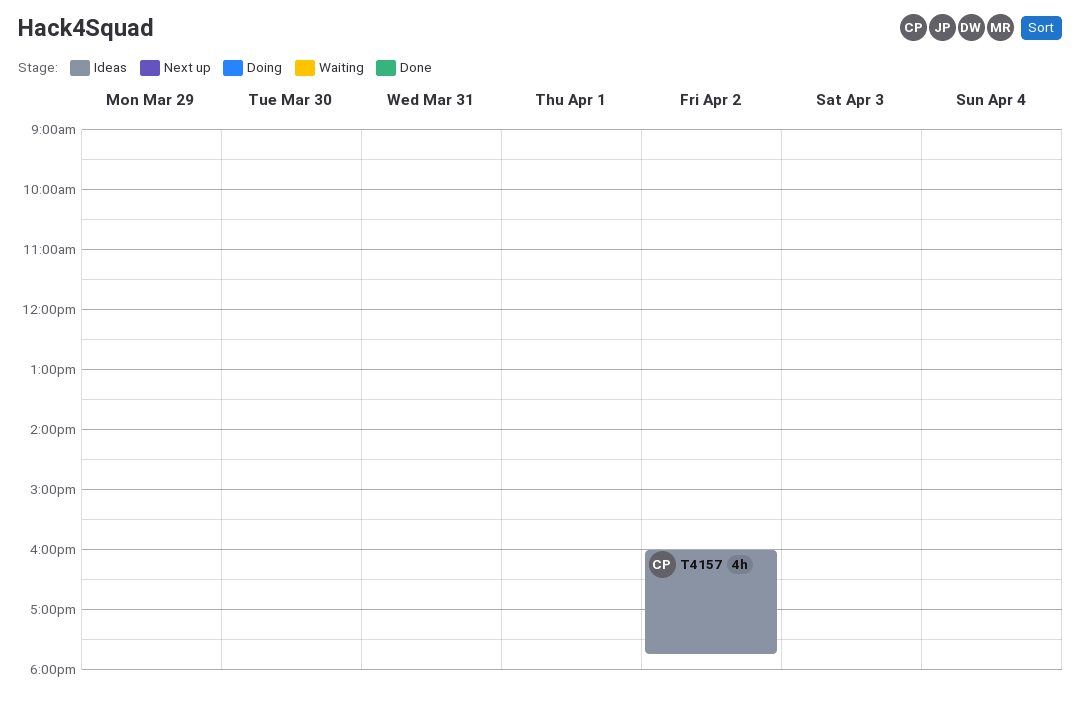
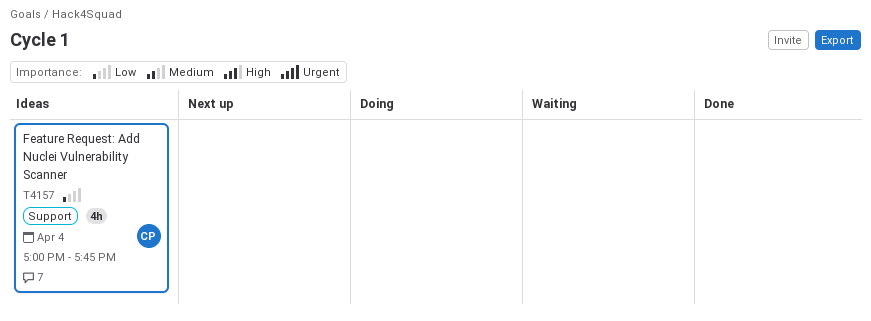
T4157, day: Apr 2 -> Apr 4
T4157, begins: 16:00 -> 17:00

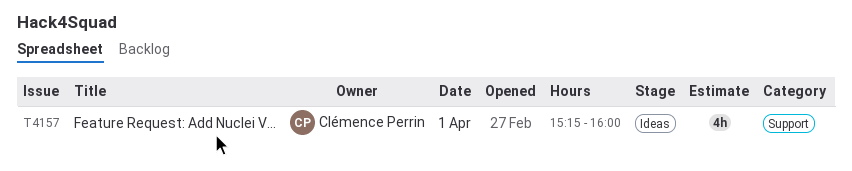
T4157, day: Apr 4 -> Apr 1
T4157, begins: 17:00 -> 15:15
T4157, ends: 17:45 -> 16:00

